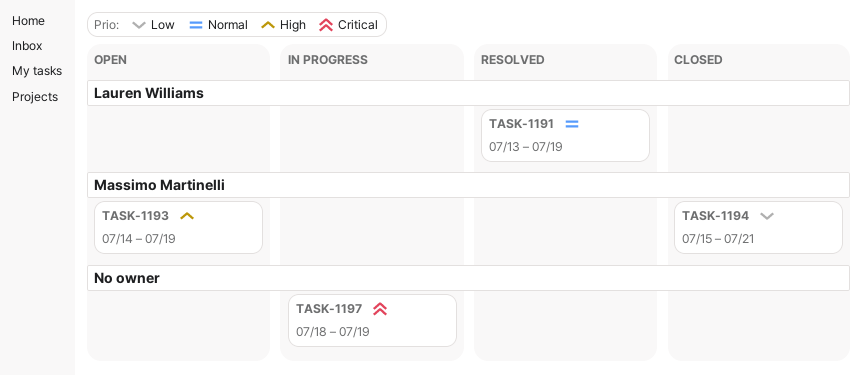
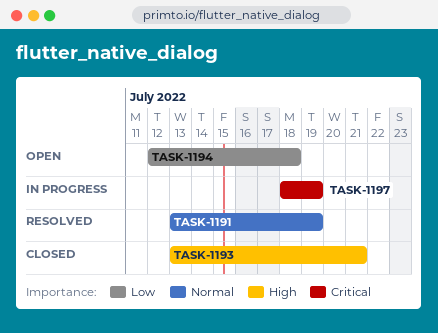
TASK-1193, status: Open -> Closed
TASK-1193, start: Jul 14 -> Jul 13
TASK-1193, due: Jul 19 -> Jul 21
TASK-1194, status: Closed -> Open
TASK-1194, start: Jul 15 -> Jul 12
TASK-1194, due: Jul 21 -> Jul 18

